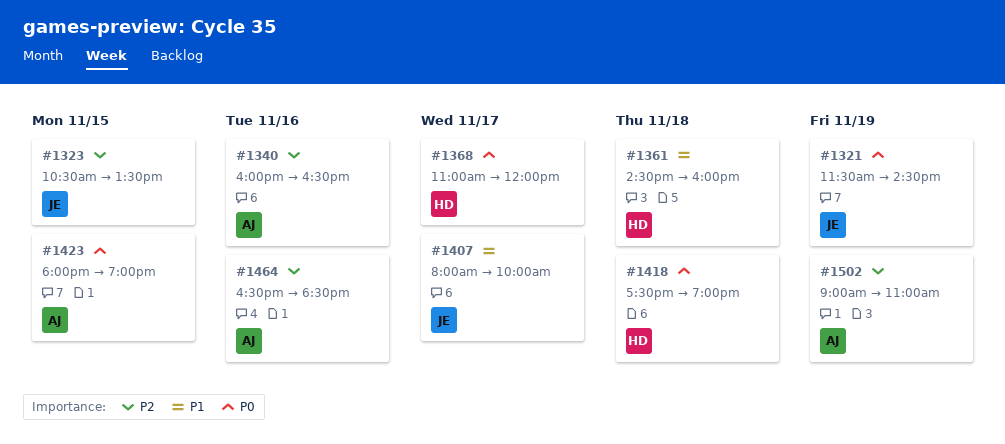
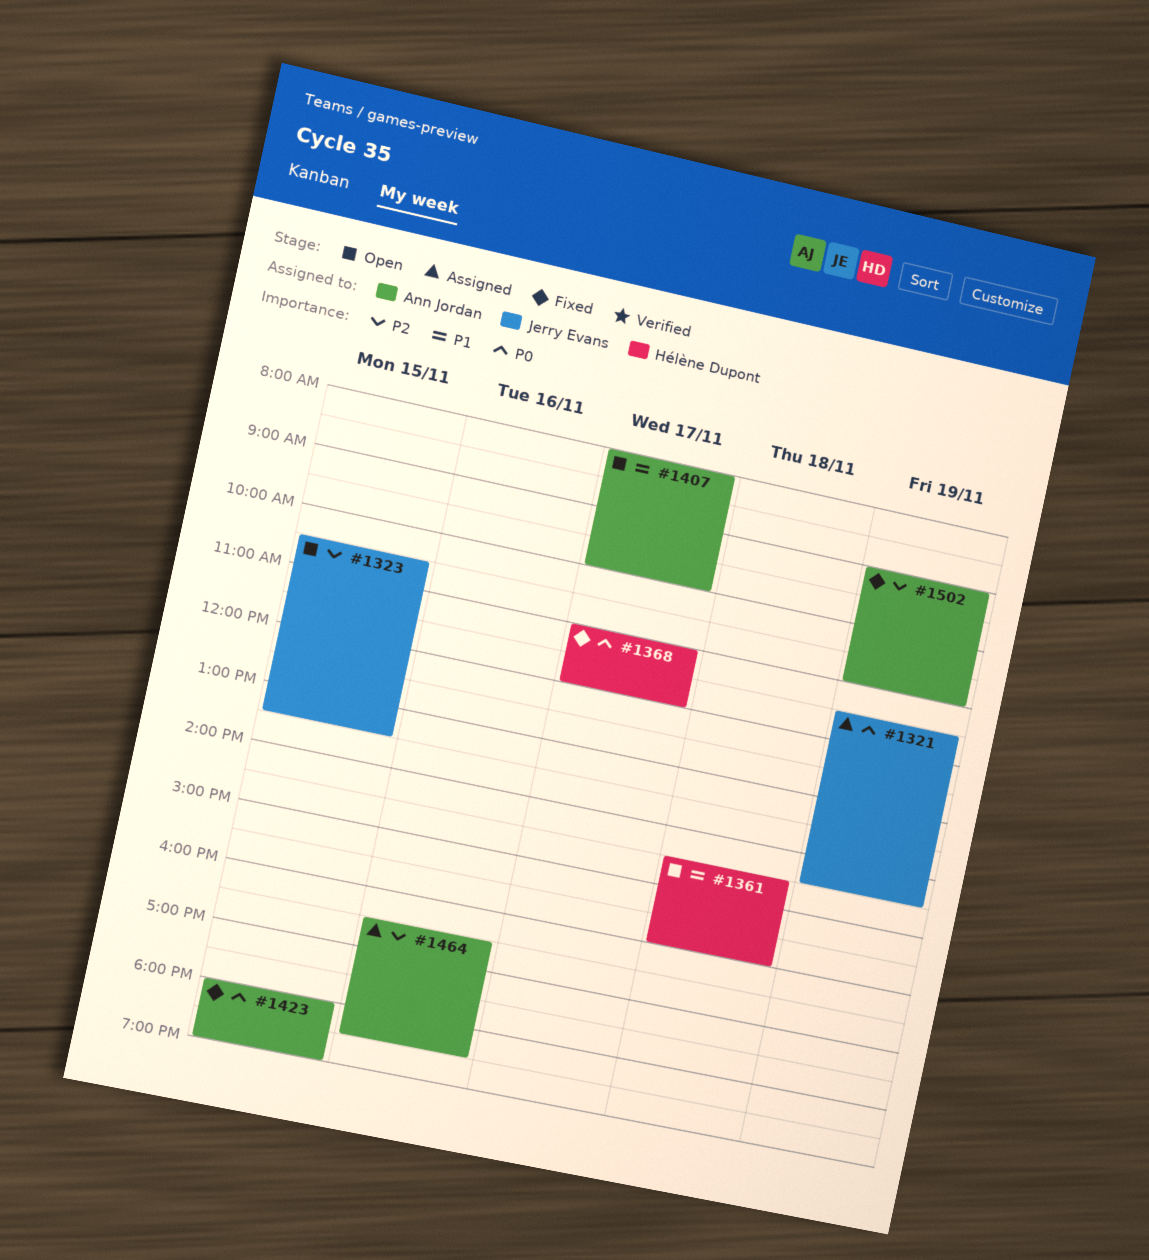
#1340: present -> none
#1407, owner: Jerry Evans -> Ann Jordan
#1418: present -> none

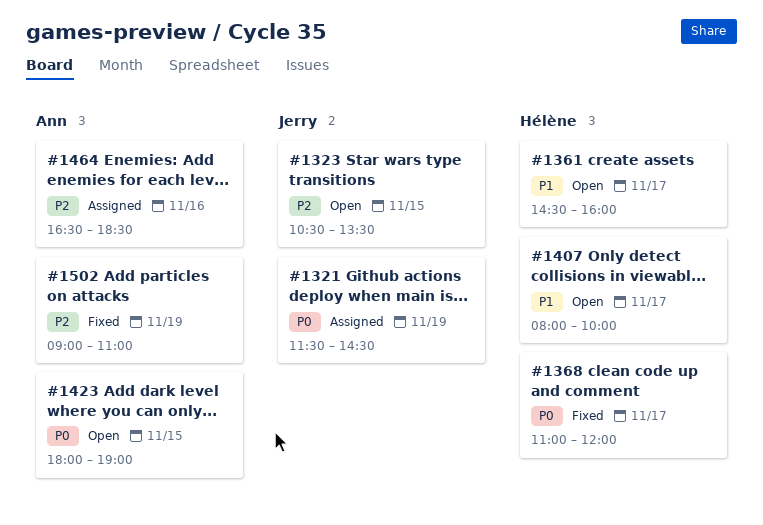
#1361, day: Nov 18 -> Nov 17
#1407, owner: Ann Jordan -> Hélène Dupont
#1423, status: Fixed -> Open

